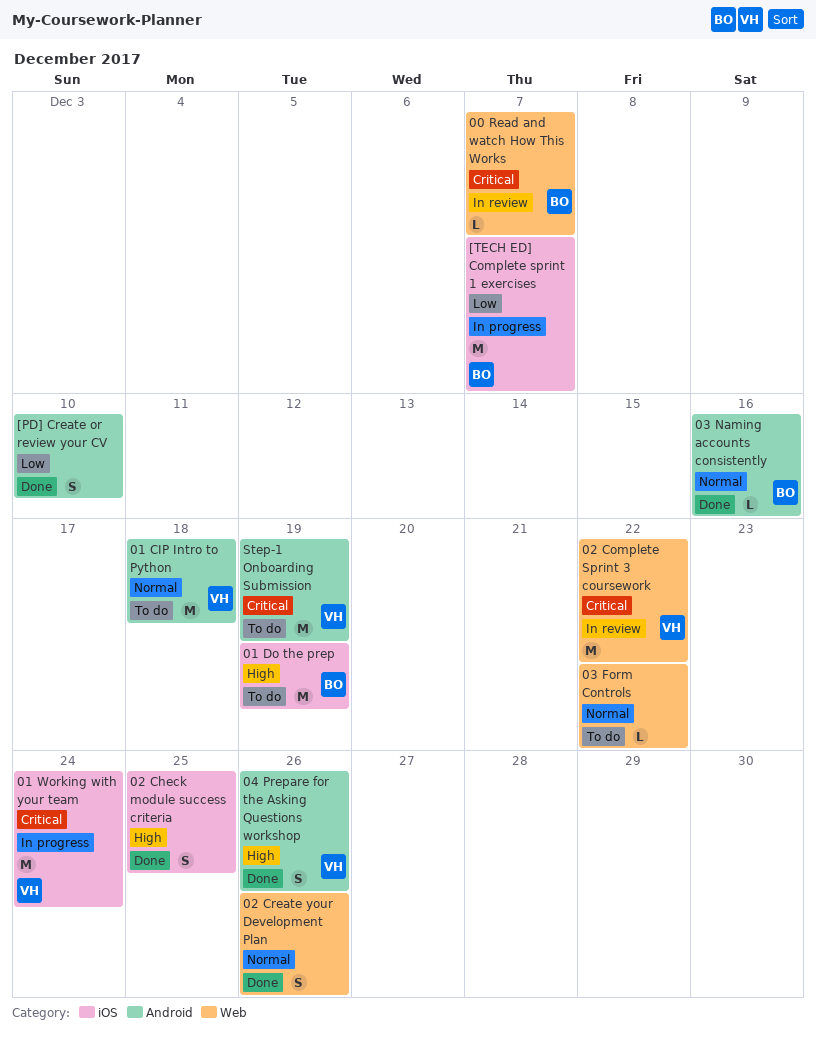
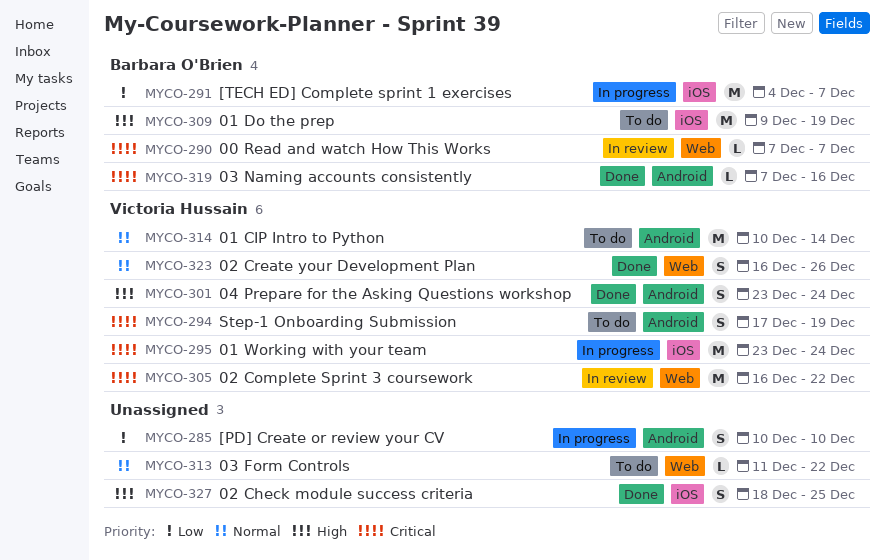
01 CIP Intro to Python, due: Dec 18 -> Dec 14
02 Create your Development Plan, owner: none -> Victoria Hussain
03 Naming accounts consistently, priority: Normal -> Critical
04 Prepare for the Asking Questions workshop, due: Dec 26 -> Dec 24
[PD] Create or review your CV, status: Done -> In progress
Step-1 Onboarding Submission, estimate: M -> S

